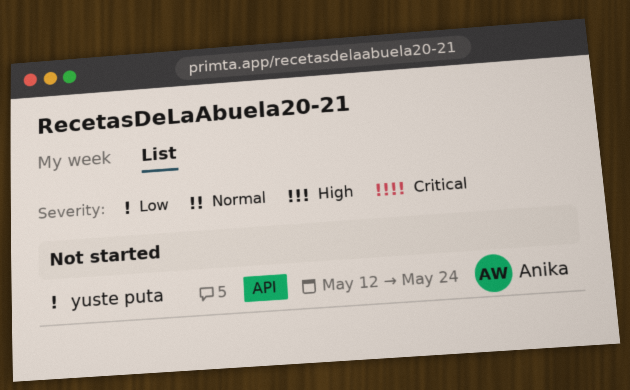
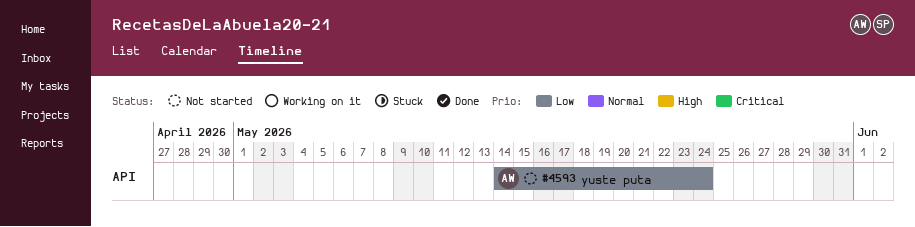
yuste puta, start: May 12 -> May 14

